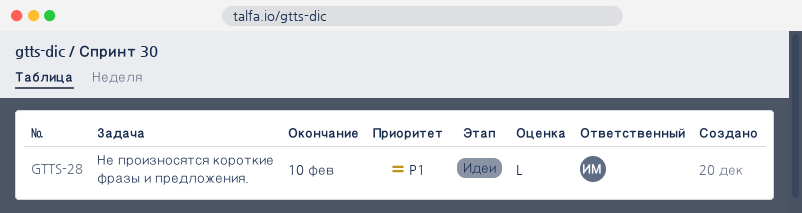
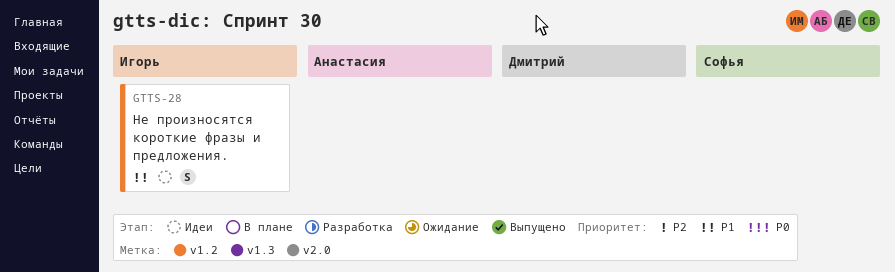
GTTS-28, estimate: L -> S

